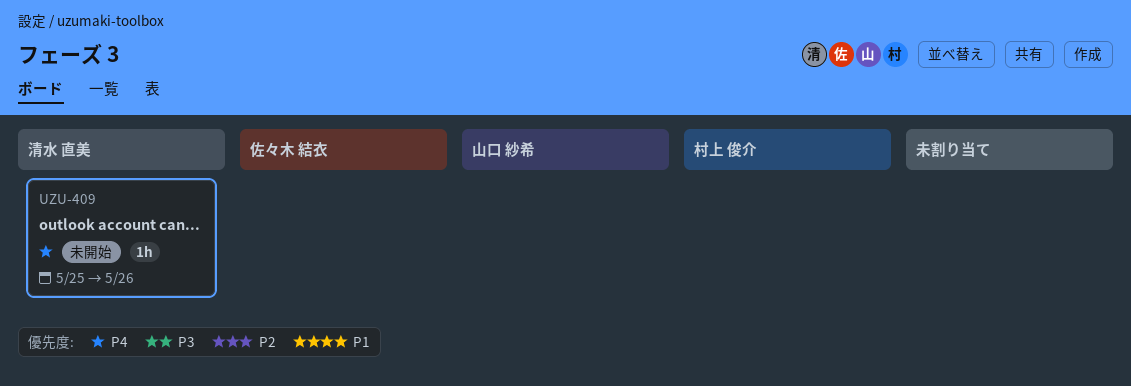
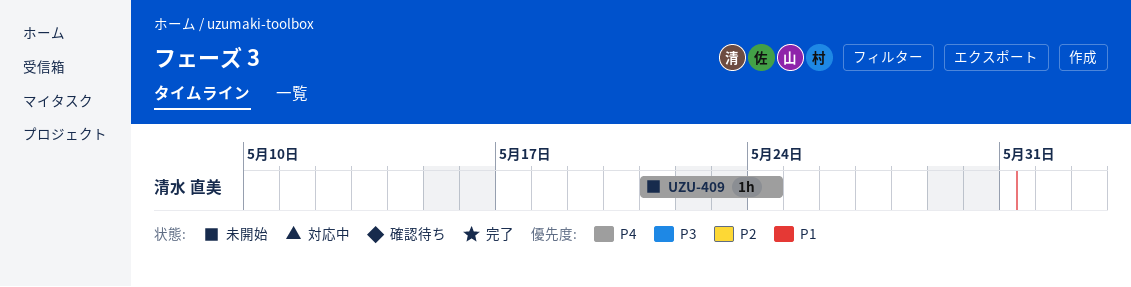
UZU-409, start: May 25 -> May 21
UZU-409, due: May 26 -> May 24

